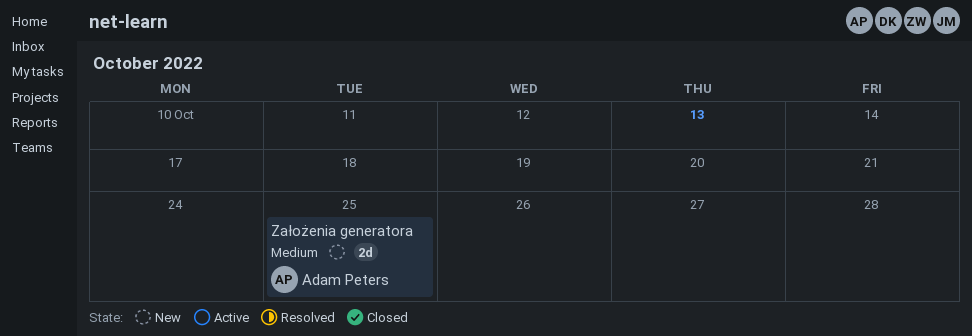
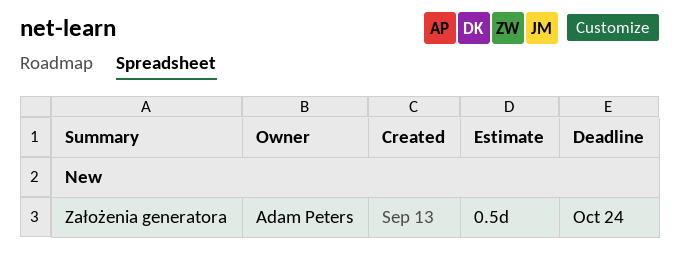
Założenia generatora, estimate: 2d -> 0.5d
Założenia generatora, due: Oct 25 -> Oct 24

